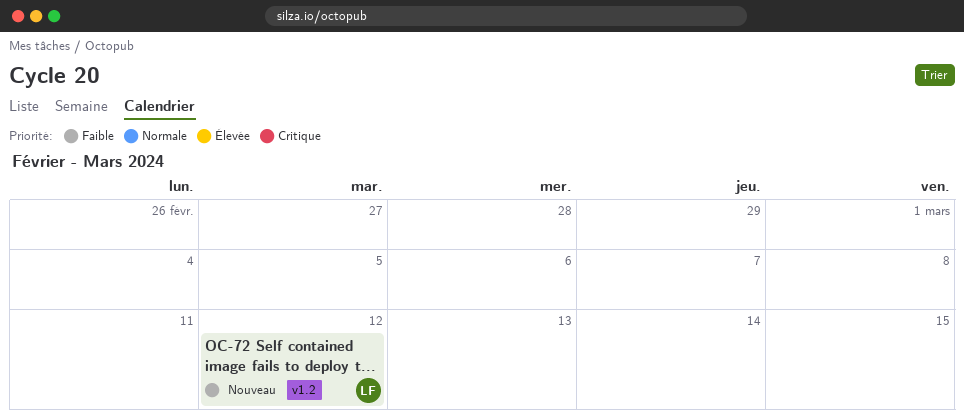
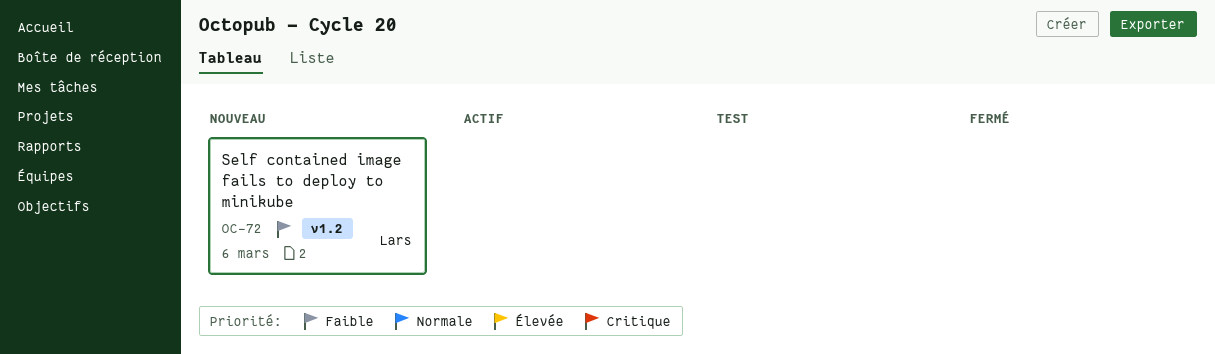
OC-72, due: Mar 12 -> Mar 6

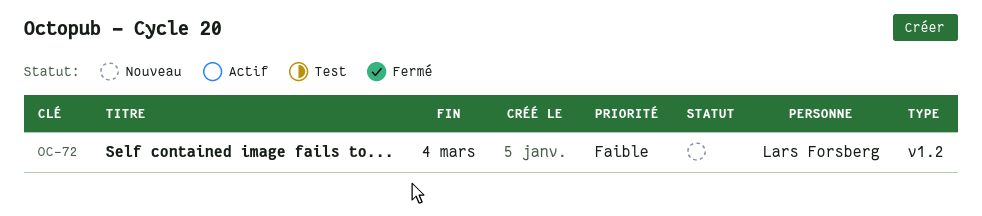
OC-72, due: Mar 6 -> Mar 4

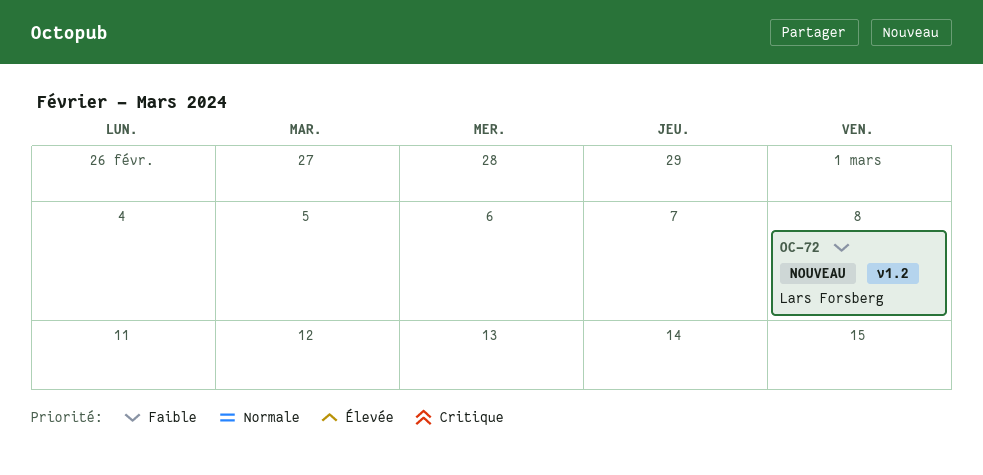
OC-72, due: Mar 4 -> Mar 8

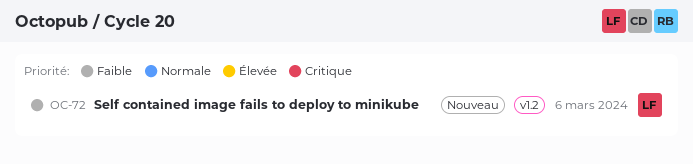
OC-72, due: Mar 8 -> Mar 6

